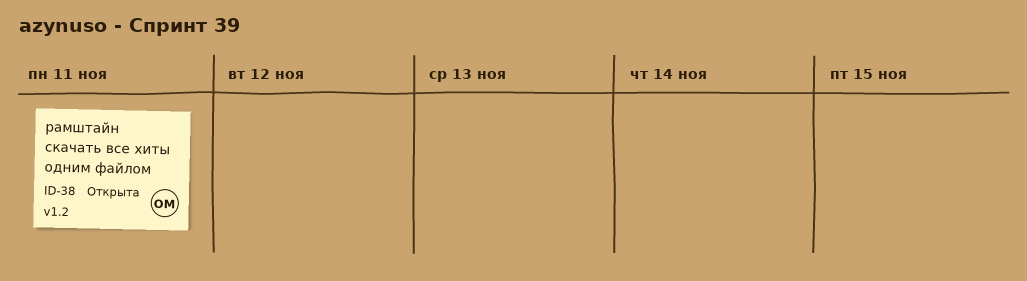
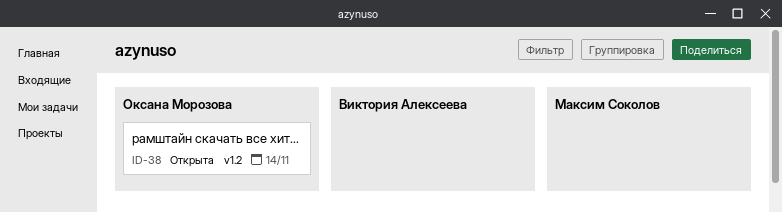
ID-38, due: Nov 11 -> Nov 14

